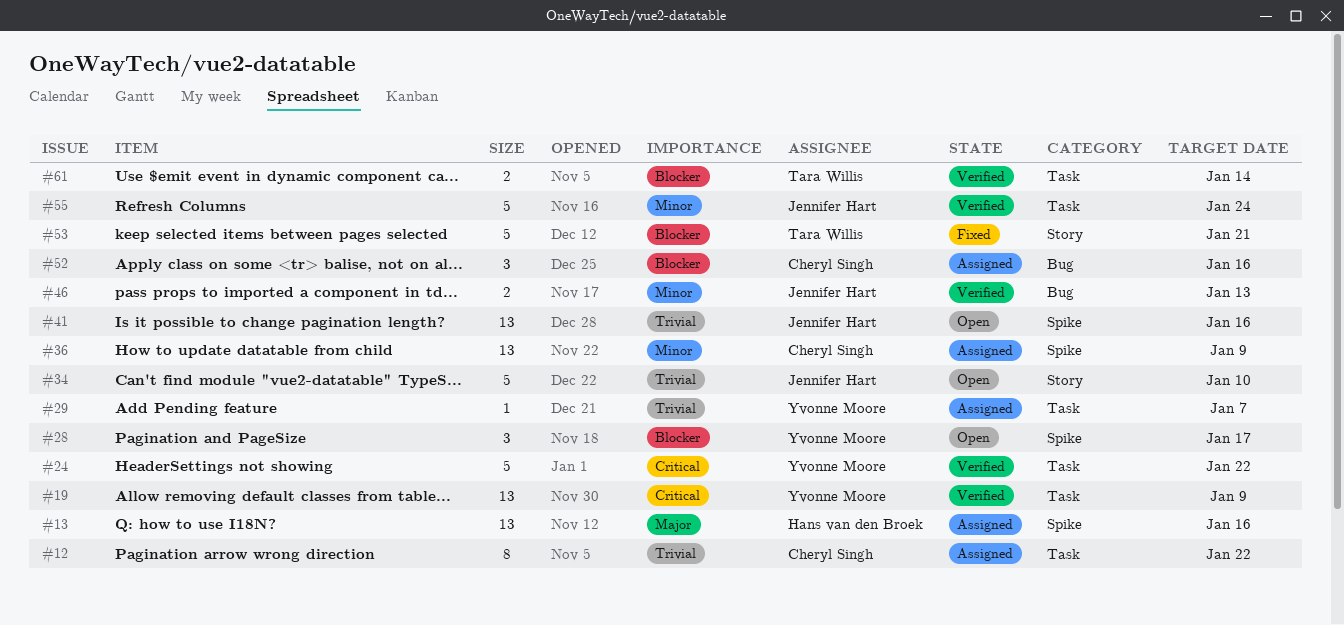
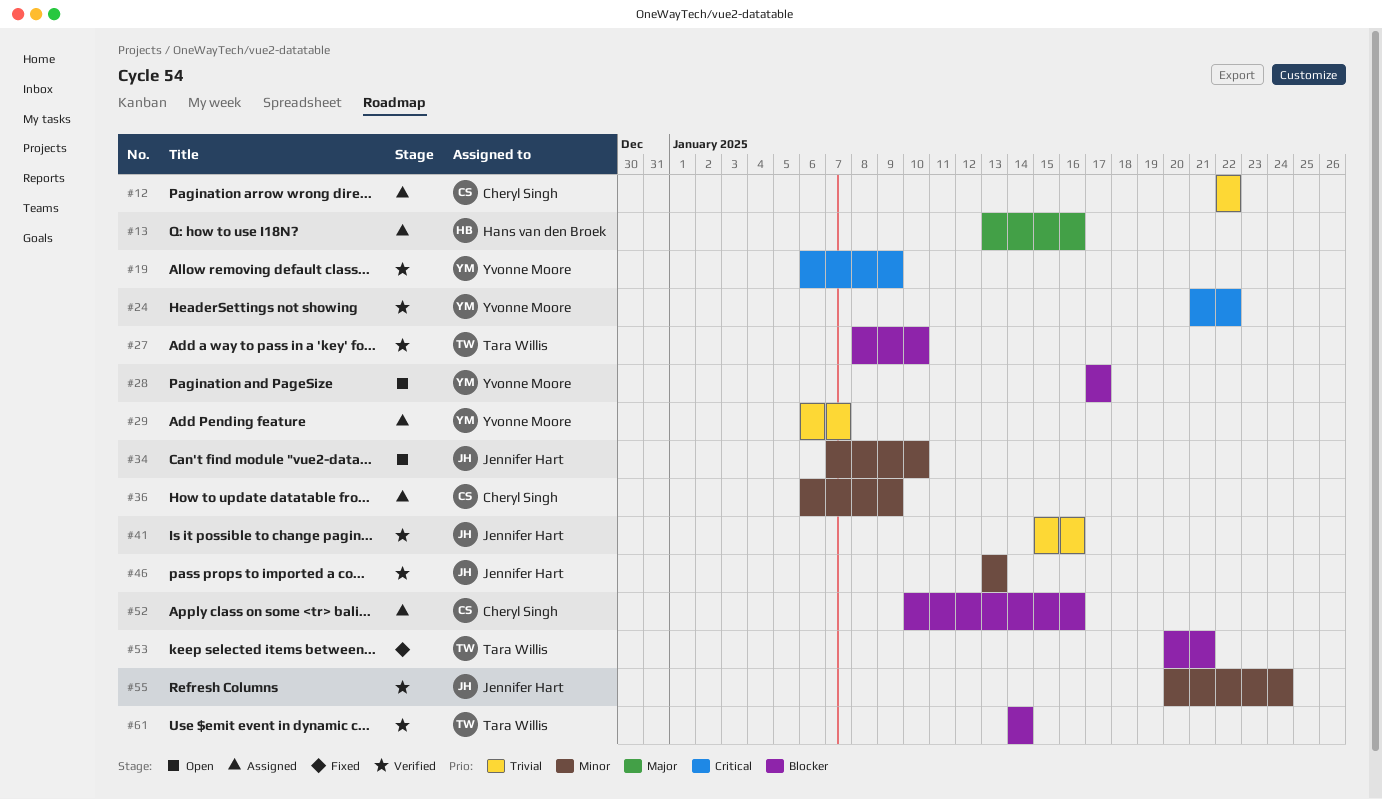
#27: none -> present
#34, priority: Trivial -> Minor
#41, status: Open -> Verified

